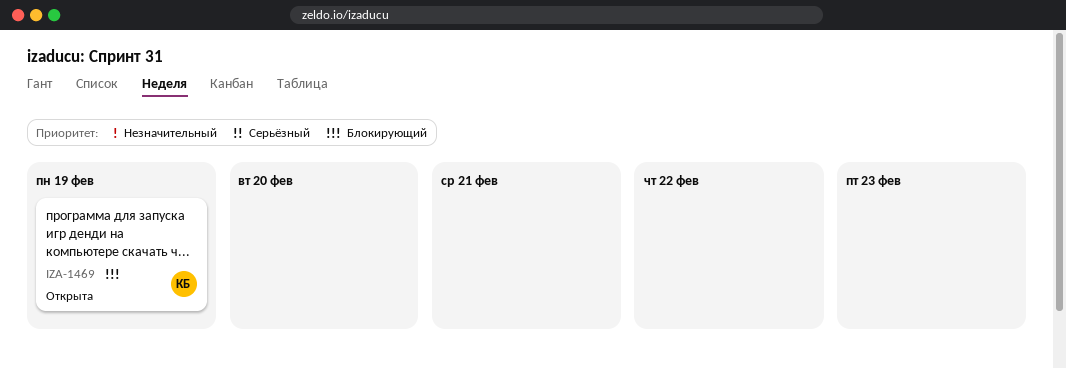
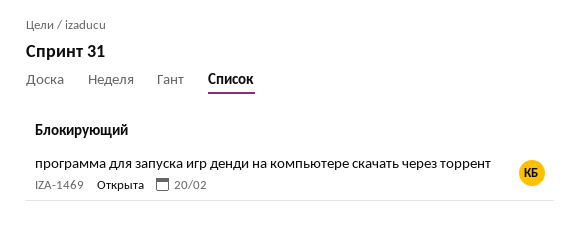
IZA-1469, due: Feb 19 -> Feb 20

